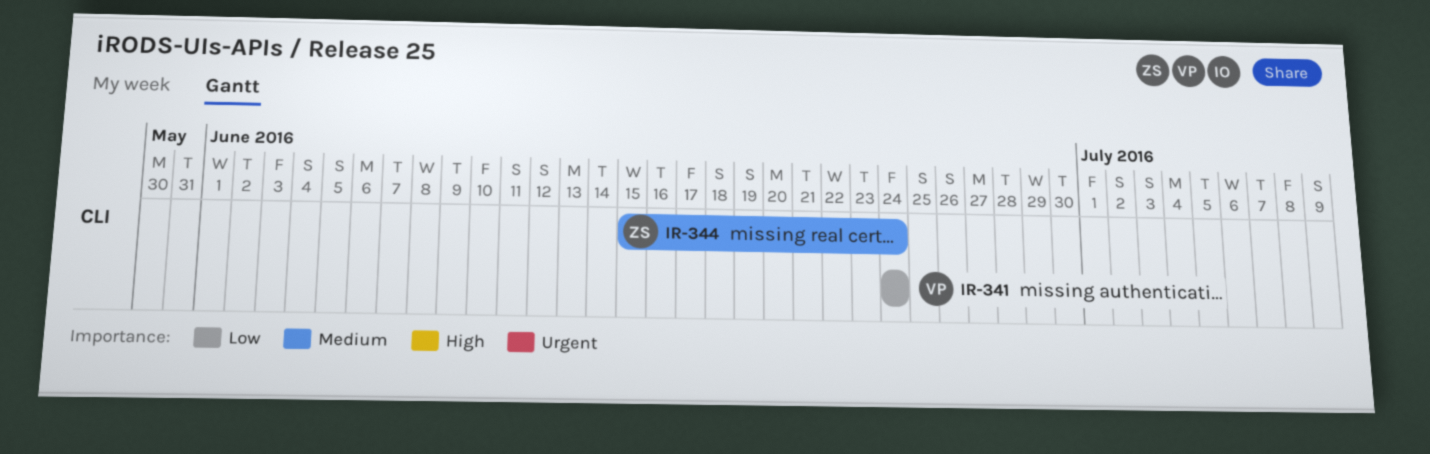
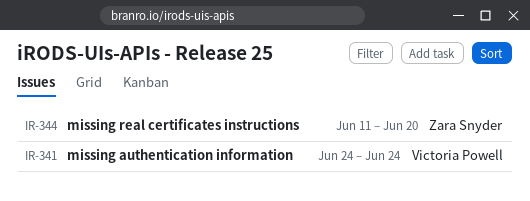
IR-344, start: Jun 15 -> Jun 11
IR-344, due: Jun 24 -> Jun 20

